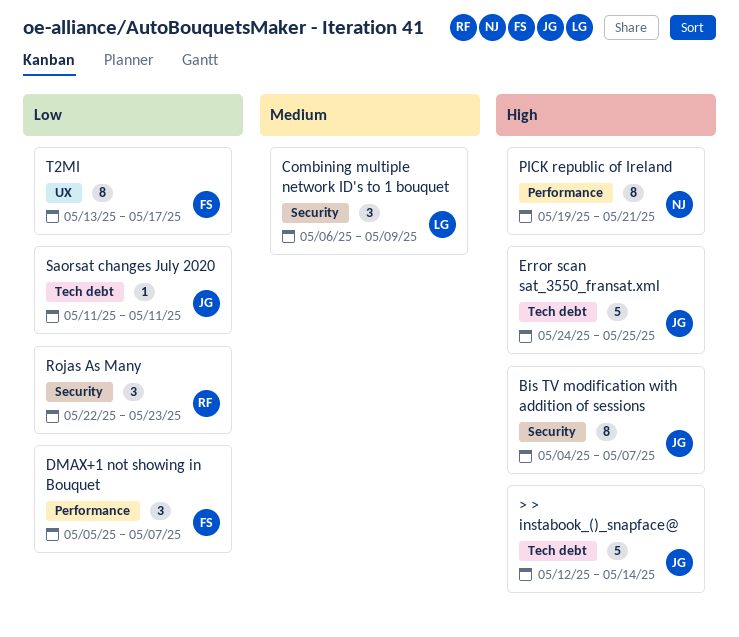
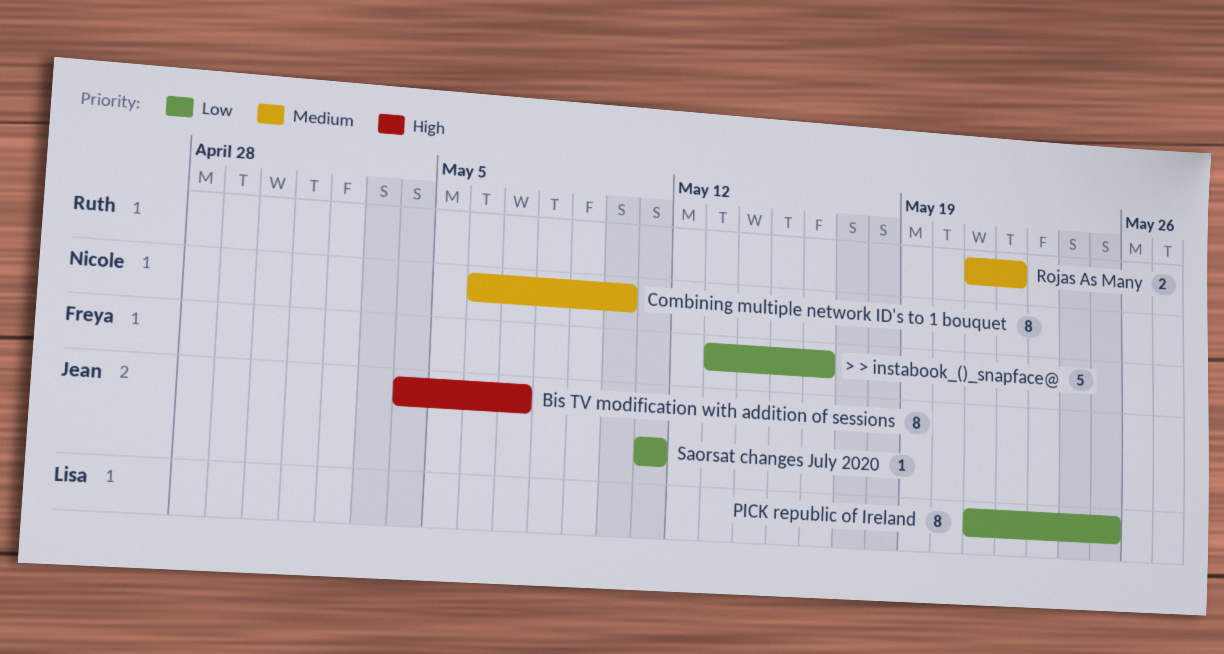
> > instabook_()_snapface@, owner: Jean -> Freya
> > instabook_()_snapface@, priority: High -> Low
> > instabook_()_snapface@, start: May 12 -> May 13
> > instabook_()_snapface@, due: May 14 -> May 16
Combining multiple network ID's to 1 bouquet, owner: Lisa -> Nicole
Combining multiple network ID's to 1 bouquet, estimate: 3 -> 8
Combining multiple network ID's to 1 bouquet, due: May 9 -> May 10
DMAX+1 not showing in Bouquet: present -> none
Error scan sat_3550_fransat.xml: present -> none
PICK republic of Ireland, owner: Nicole -> Lisa
PICK republic of Ireland, priority: High -> Low
PICK republic of Ireland, start: May 19 -> May 21
PICK republic of Ireland, due: May 21 -> May 25
Rojas As Many, priority: Low -> Medium
Rojas As Many, estimate: 3 -> 2
Rojas As Many, start: May 22 -> May 21
Rojas As Many, due: May 23 -> May 22
T2MI: present -> none

